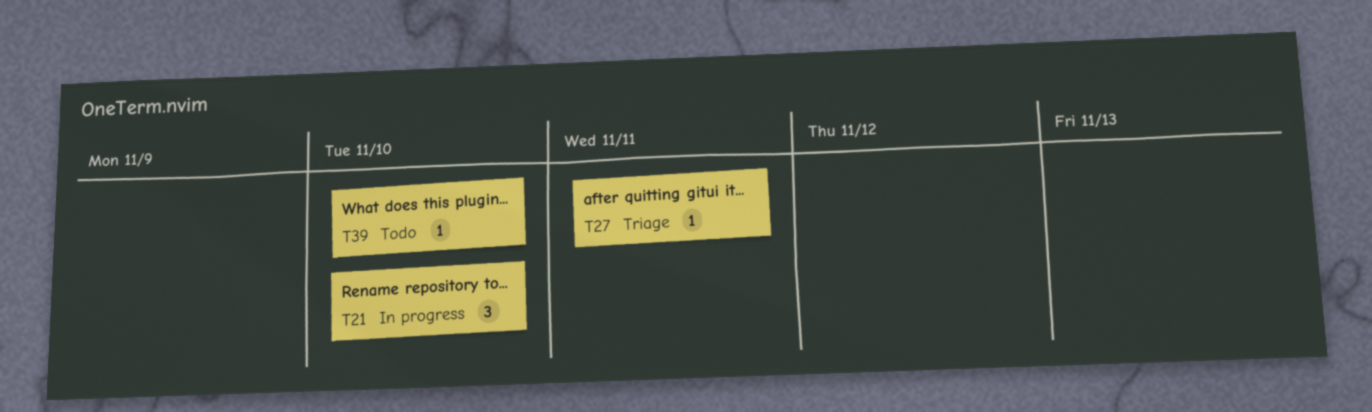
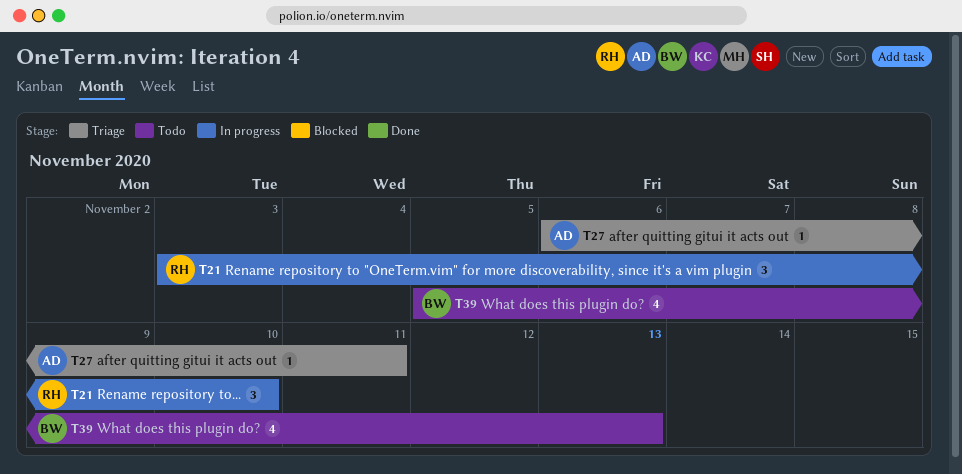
T39, estimate: 1 -> 4
T39, due: Nov 10 -> Nov 13

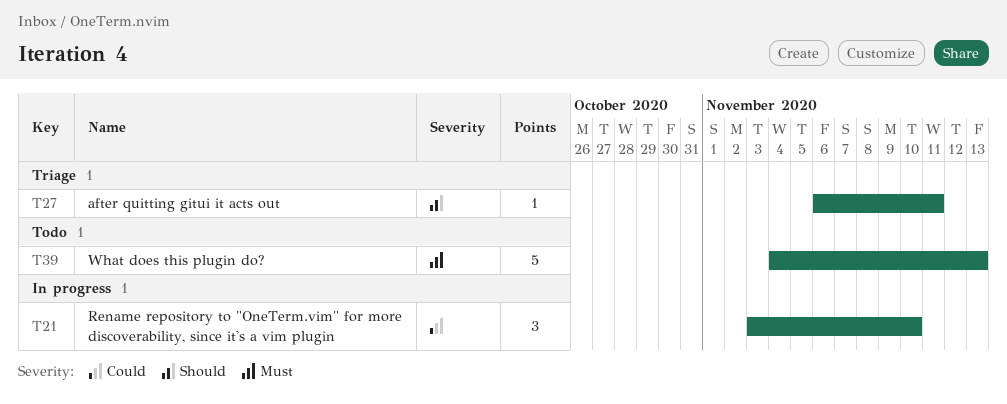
T39, estimate: 4 -> 5
T39, start: Nov 5 -> Nov 4

